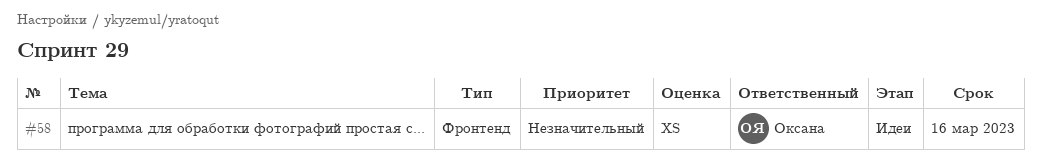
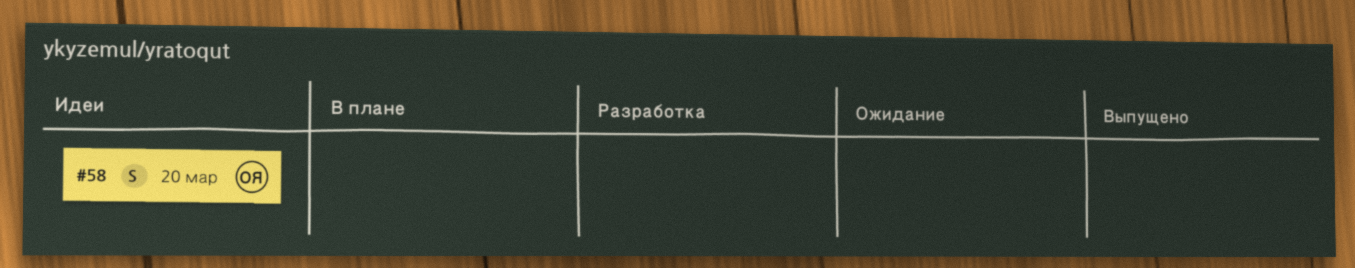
#58, estimate: XS -> S
#58, due: Mar 16 -> Mar 20

